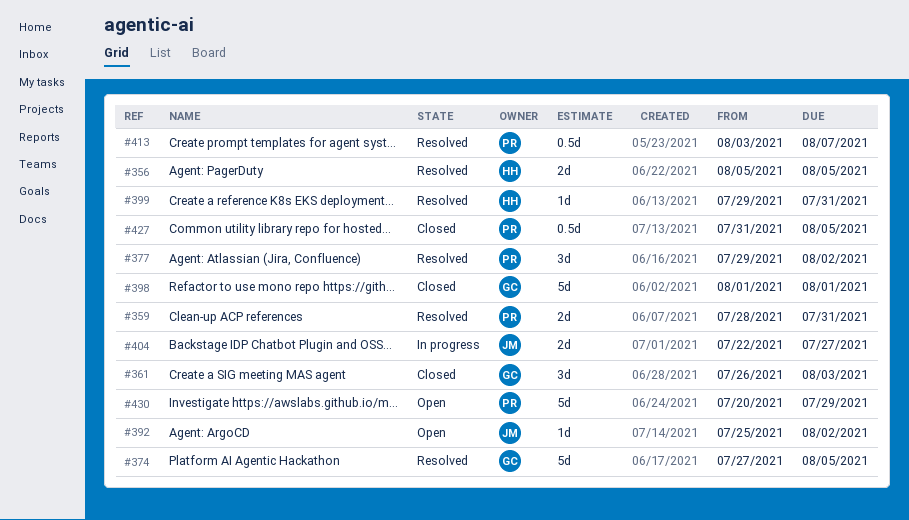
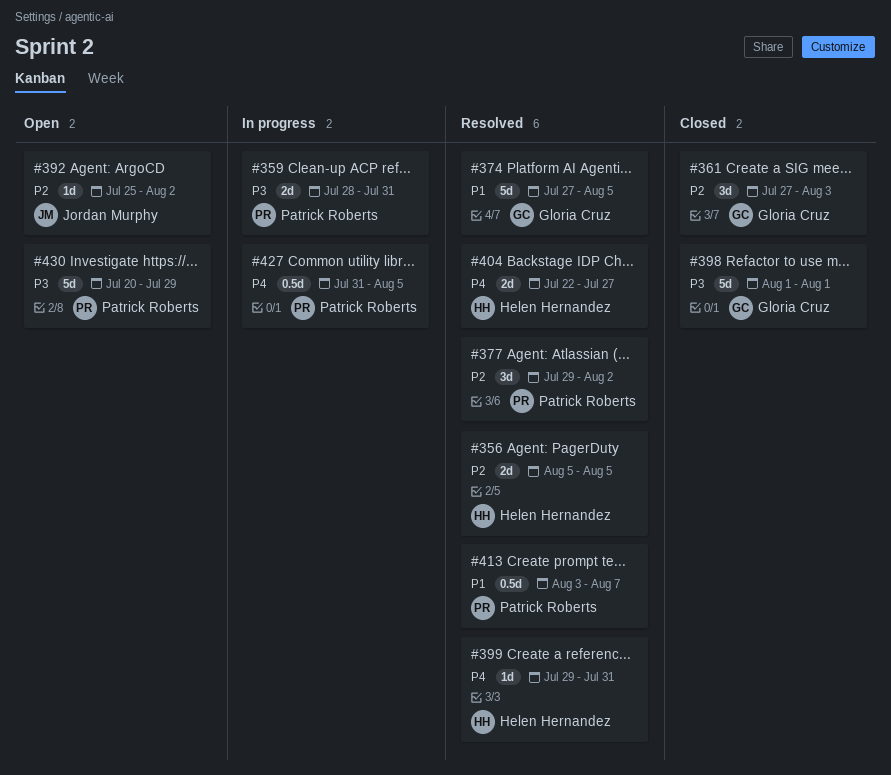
#359, status: Resolved -> In progress
#361, start: Jul 26 -> Jul 27
#404, status: In progress -> Resolved
#404, owner: Jordan Murphy -> Helen Hernandez
#427, status: Closed -> In progress

